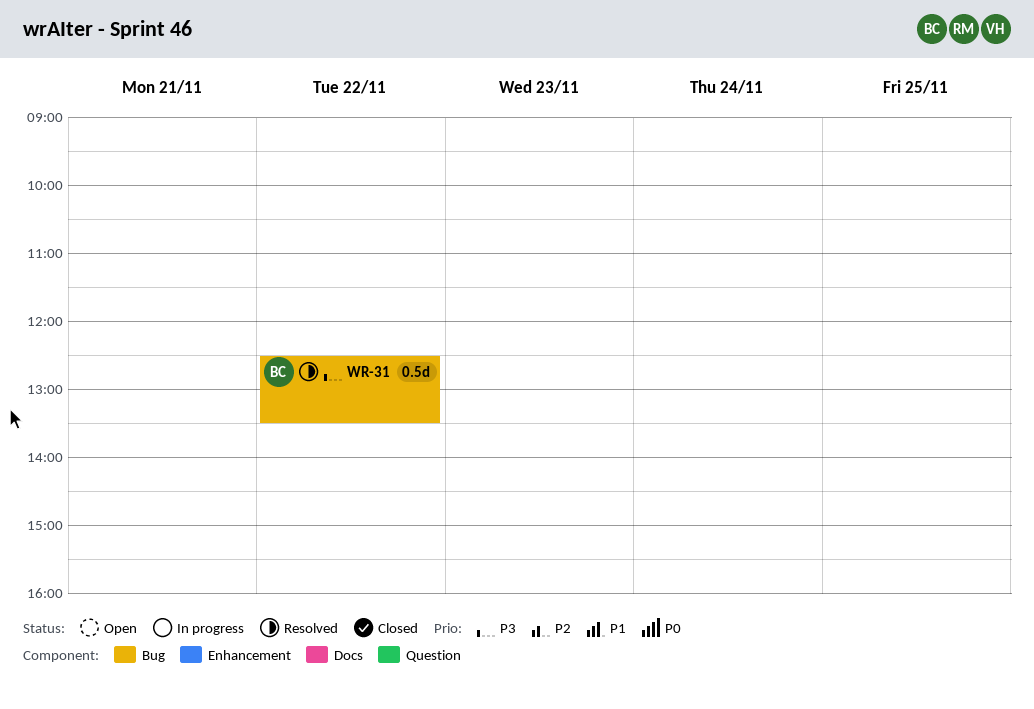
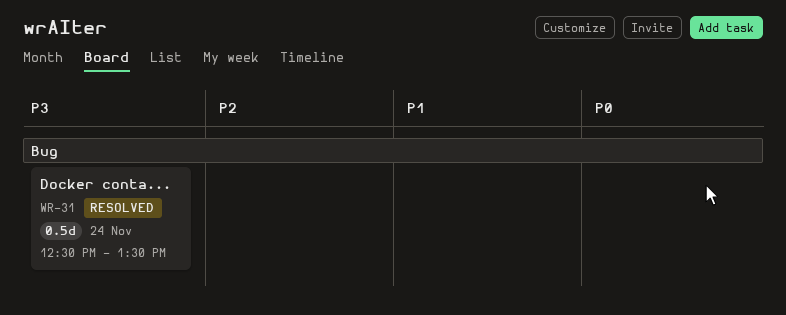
WR-31, day: Nov 22 -> Nov 24

